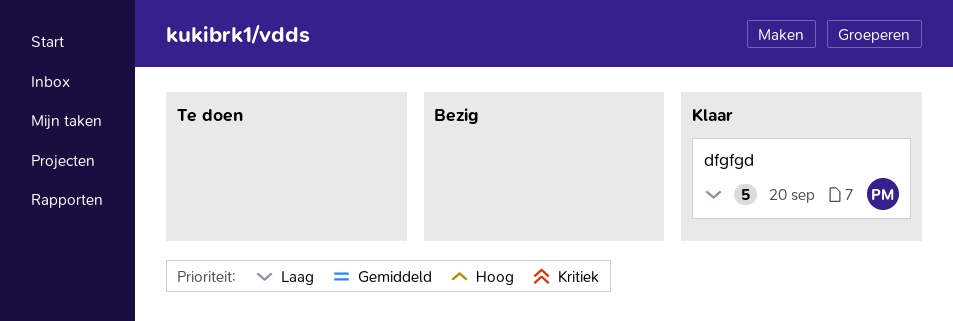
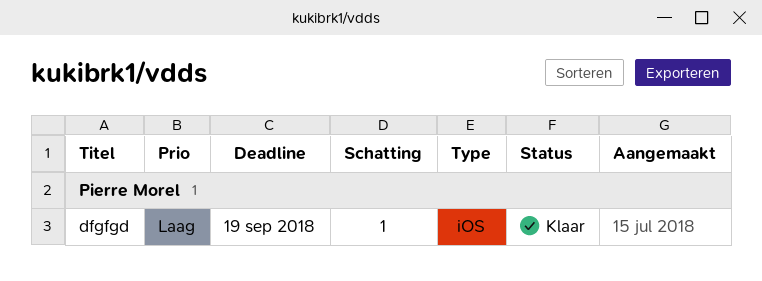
dfgfgd, estimate: 5 -> 1
dfgfgd, due: Sep 20 -> Sep 19

